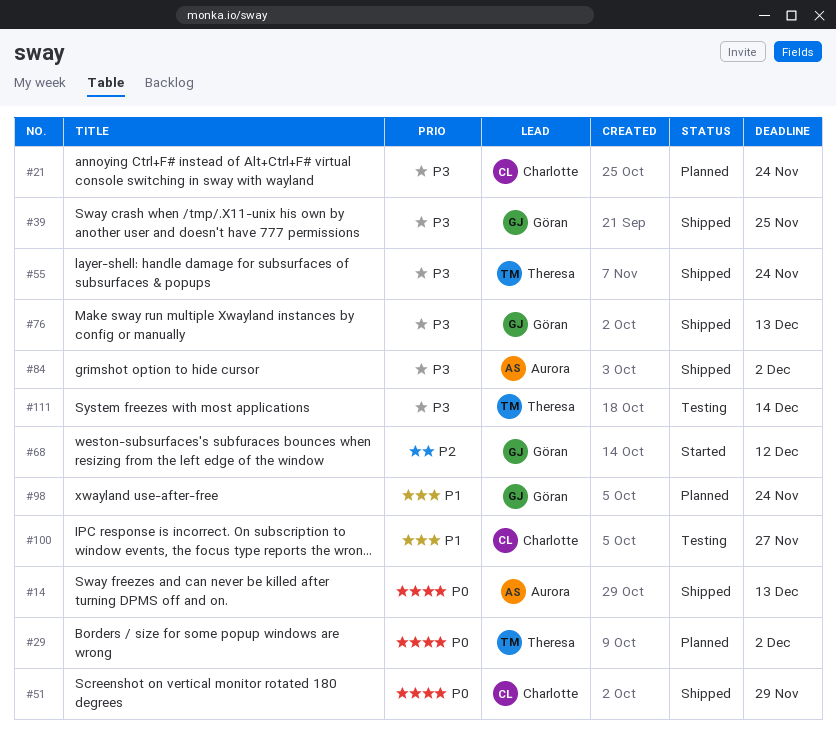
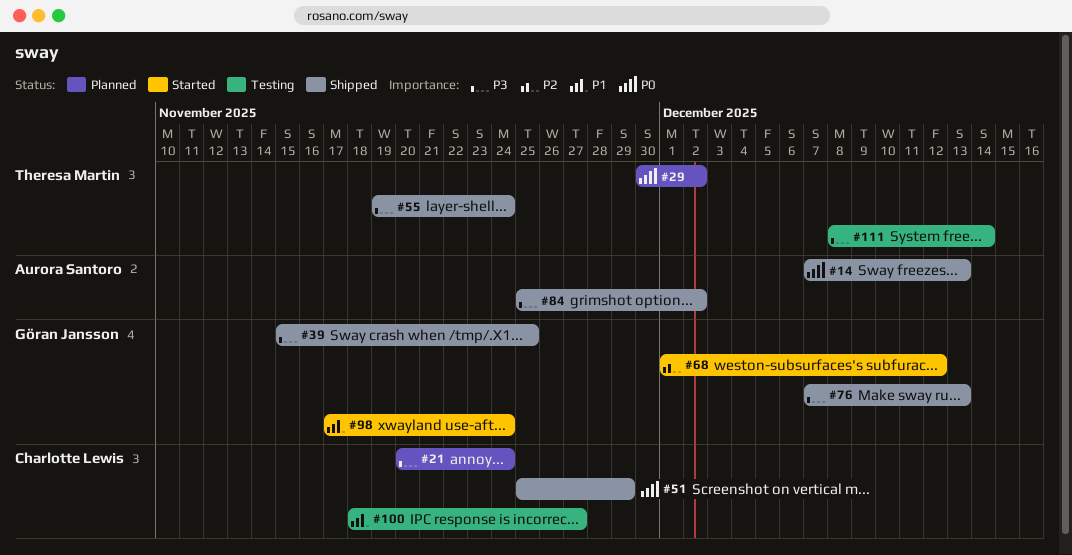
#98, status: Planned -> Started

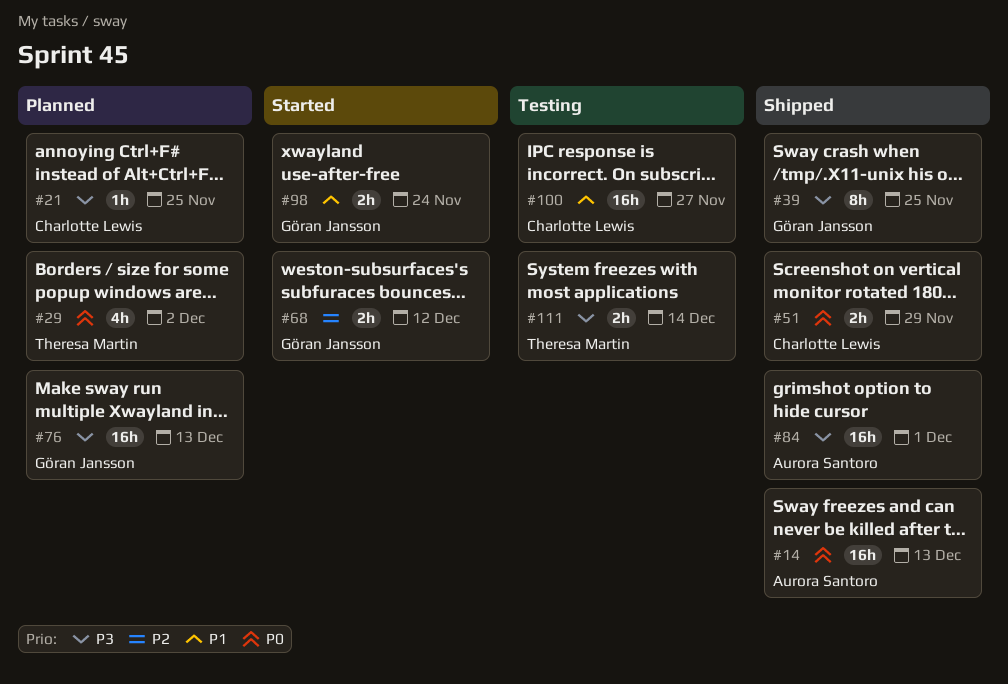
#21, due: Nov 24 -> Nov 25
#55: present -> none
#76, status: Shipped -> Planned
#84, due: Dec 2 -> Dec 1

